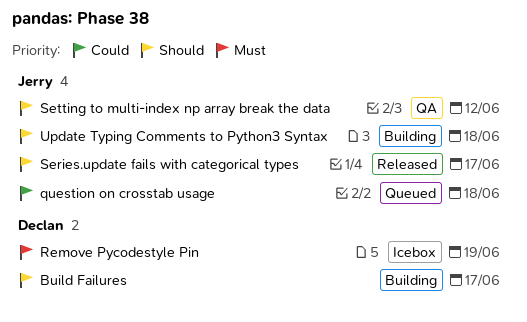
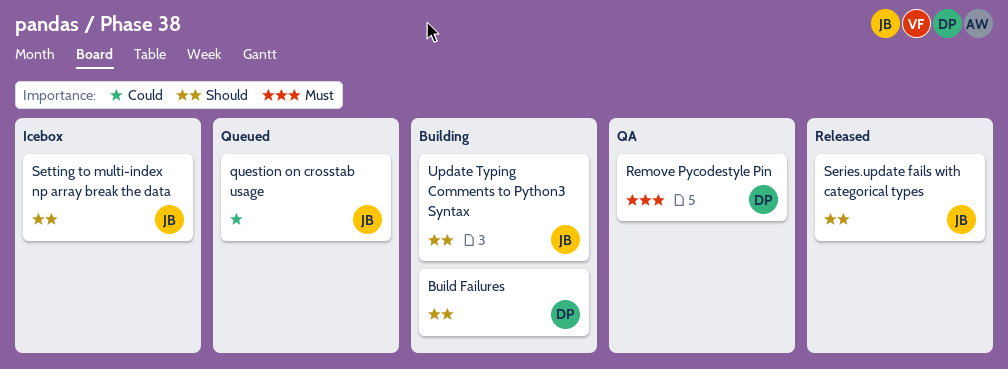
Remove Pycodestyle Pin, status: Icebox -> QA
Setting to multi-index np array break the data, status: QA -> Icebox

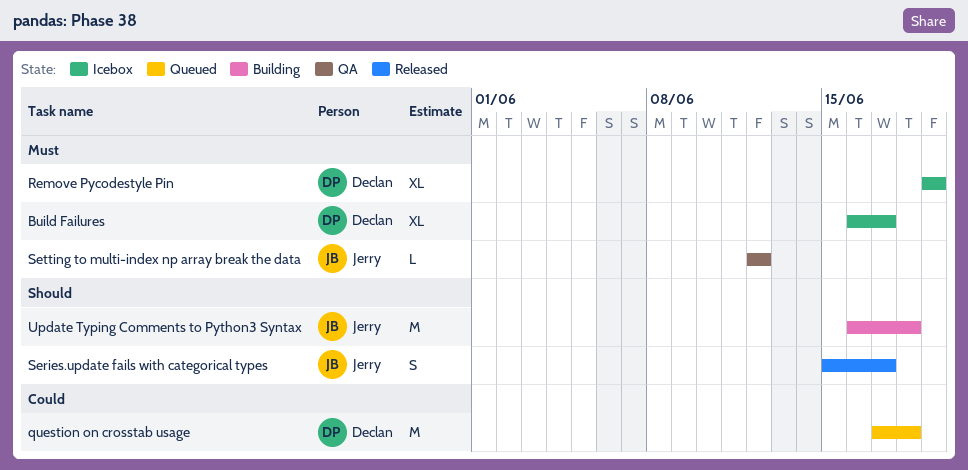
Build Failures, status: Building -> Icebox
Build Failures, priority: Should -> Must
question on crosstab usage, owner: Jerry -> Declan
Remove Pycodestyle Pin, status: QA -> Icebox
Setting to multi-index np array break the data, status: Icebox -> QA
Setting to multi-index np array break the data, priority: Should -> Must

